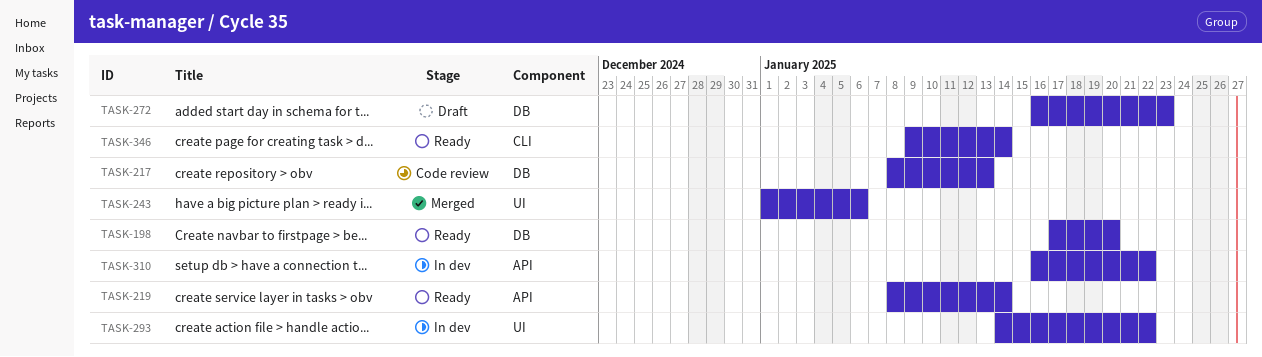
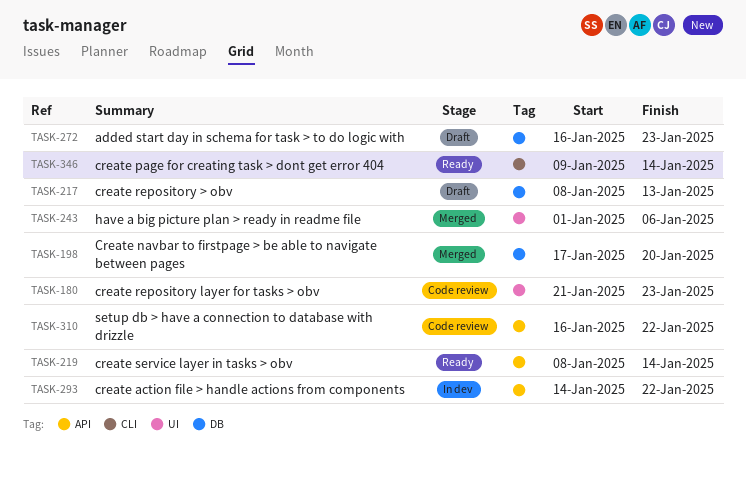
TASK-180: none -> present
TASK-198, status: Ready -> Merged
TASK-217, status: Code review -> Draft
TASK-293, label: UI -> API
TASK-310, status: In dev -> Code review

